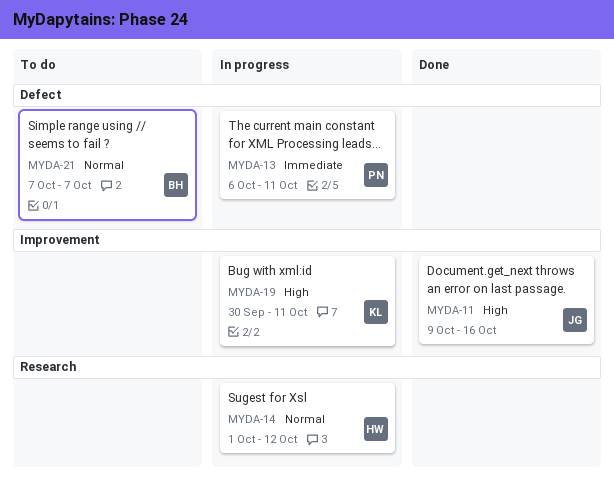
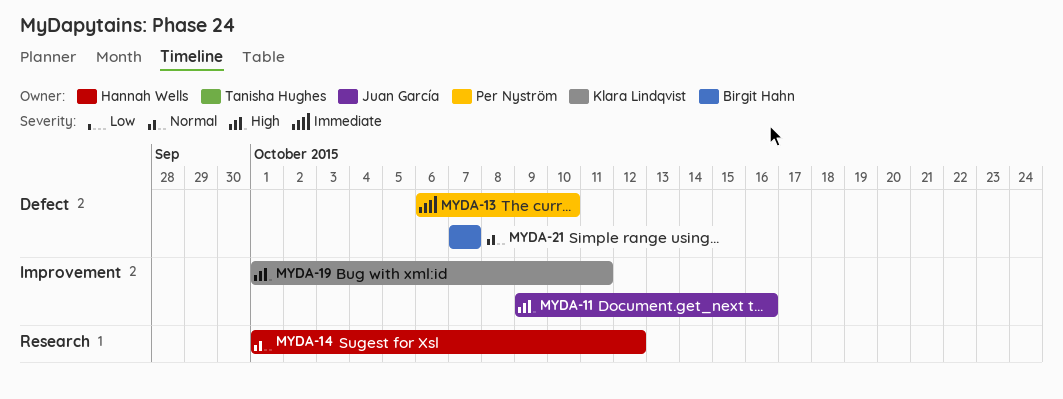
MYDA-13, due: Oct 11 -> Oct 10
MYDA-19, start: Sep 30 -> Oct 1

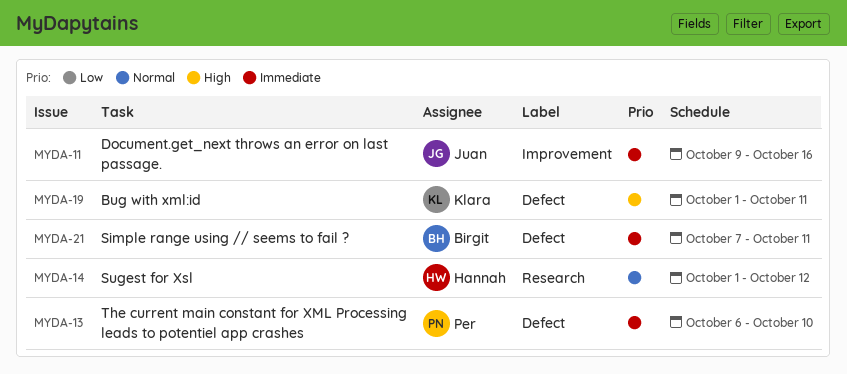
MYDA-11, priority: High -> Immediate
MYDA-19, label: Improvement -> Defect
MYDA-21, priority: Normal -> Immediate
MYDA-21, due: Oct 7 -> Oct 11

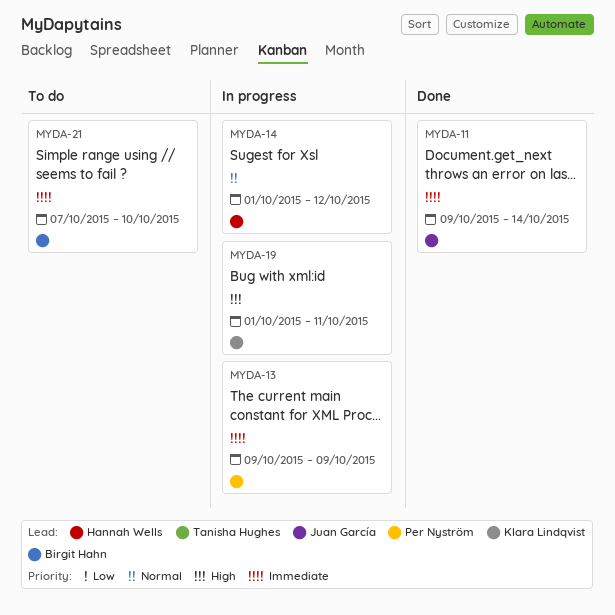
MYDA-11, due: Oct 16 -> Oct 14
MYDA-13, start: Oct 6 -> Oct 9
MYDA-13, due: Oct 10 -> Oct 9
MYDA-21, due: Oct 11 -> Oct 10

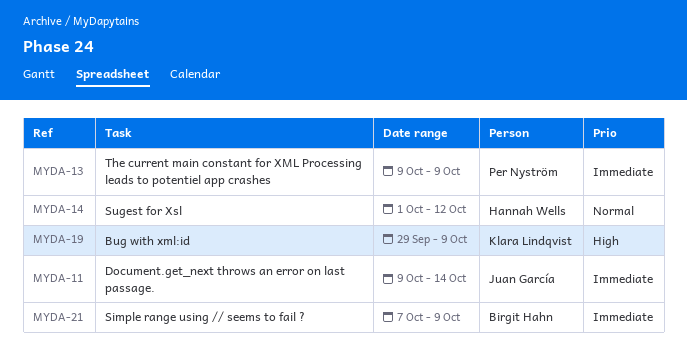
MYDA-19, start: Oct 1 -> Sep 29
MYDA-19, due: Oct 11 -> Oct 9
MYDA-21, due: Oct 10 -> Oct 9

